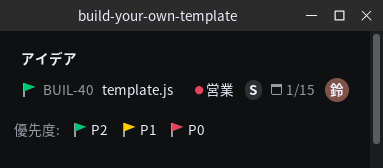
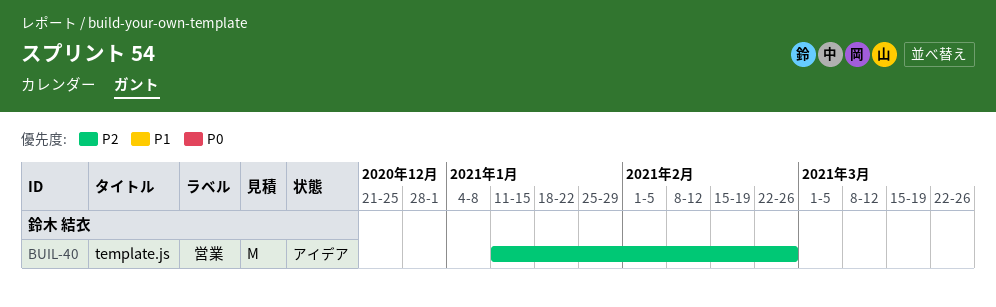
BUIL-40, estimate: S -> M
BUIL-40, due: Jan 15 -> Feb 26

